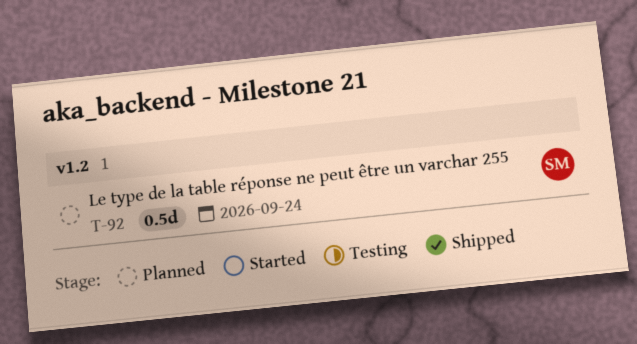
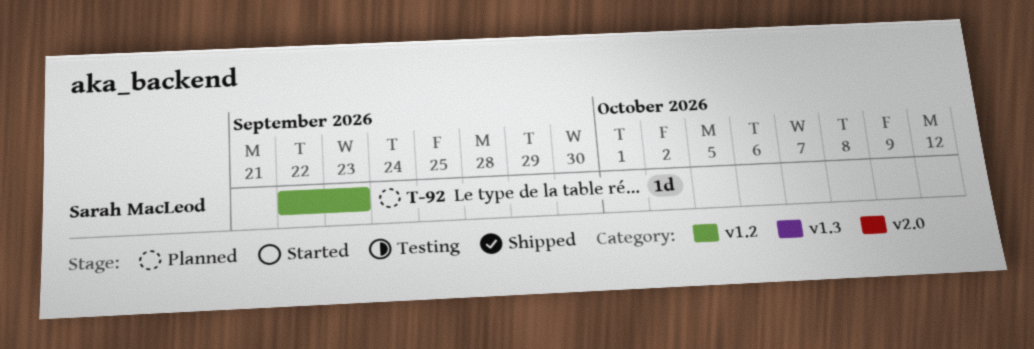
T-92, estimate: 0.5d -> 1d
T-92, due: Sep 24 -> Sep 23

